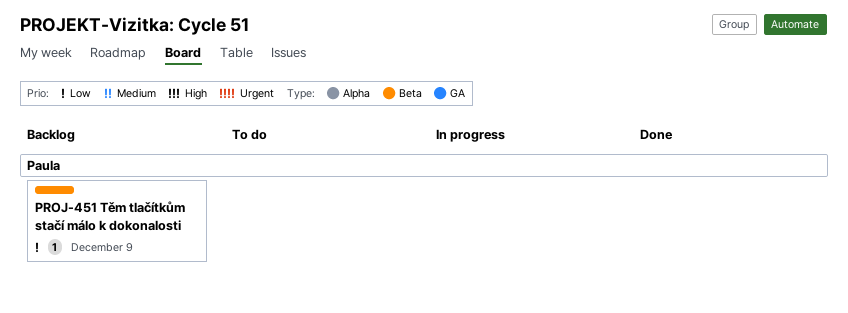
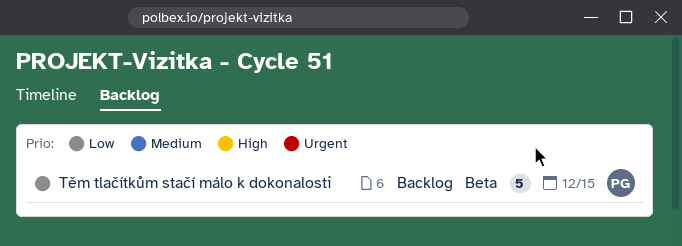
Těm tlačítkům stačí málo k dokonalosti, estimate: 1 -> 5
Těm tlačítkům stačí málo k dokonalosti, due: Dec 9 -> Dec 15

